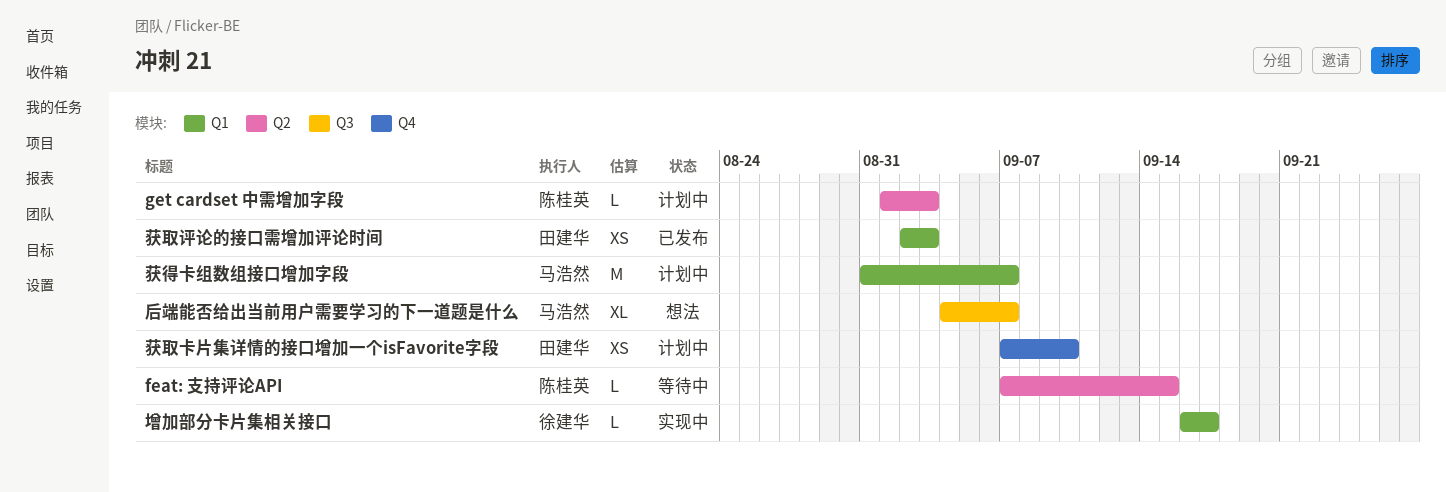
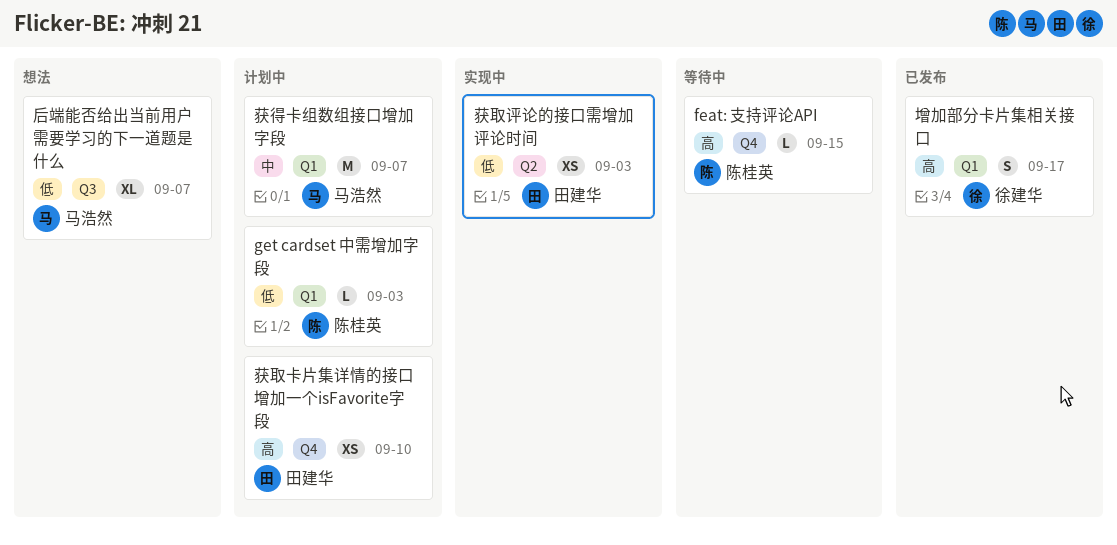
feat: 支持评论API, label: Q2 -> Q4
get cardset 中需增加字段, label: Q2 -> Q1
增加部分卡片集相关接口, status: 实现中 -> 已发布
增加部分卡片集相关接口, estimate: L -> S
获取评论的接口需增加评论时间, status: 已发布 -> 实现中
获取评论的接口需增加评论时间, label: Q1 -> Q2

